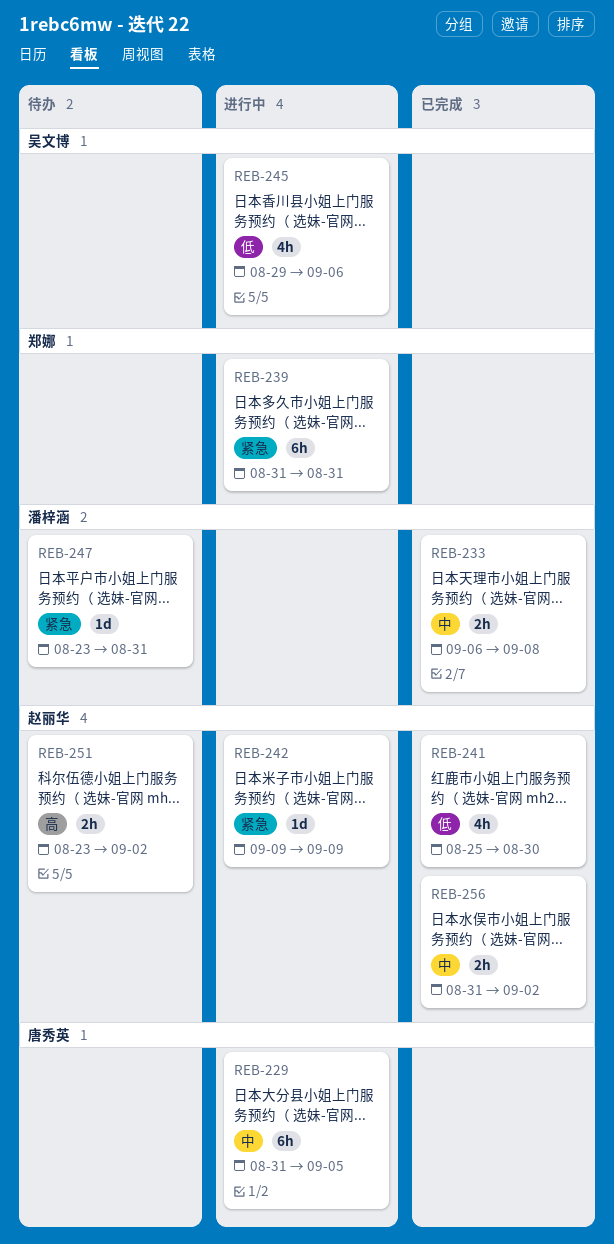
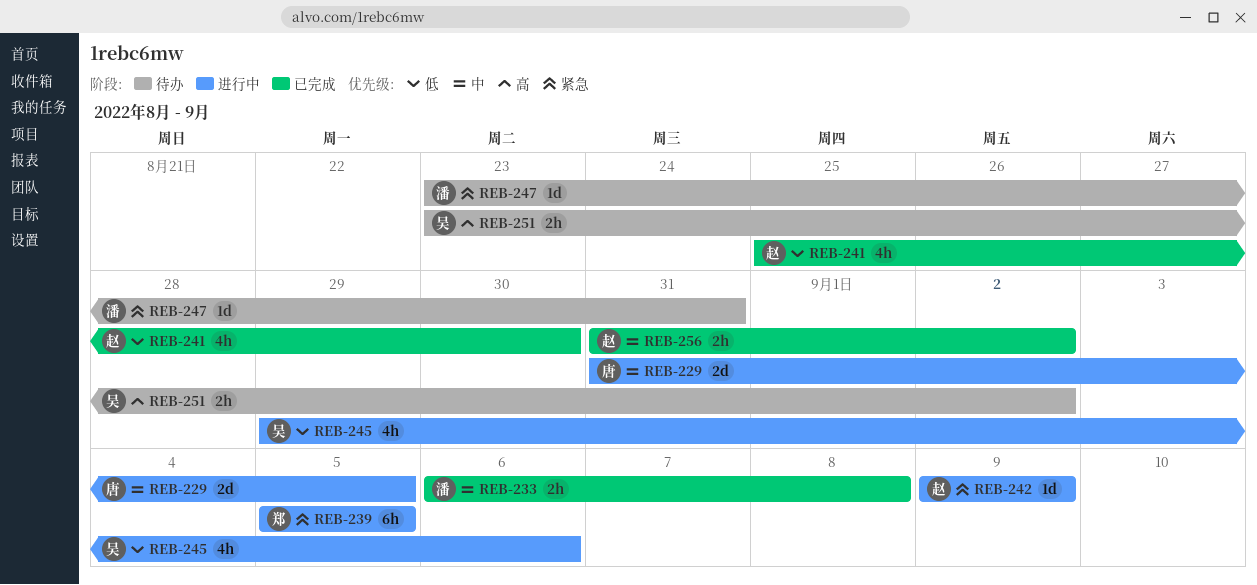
REB-229, estimate: 6h -> 2d
REB-239, start: Aug 31 -> Sep 5
REB-239, due: Aug 31 -> Sep 5
REB-251, owner: 赵丽华 -> 吴文博

